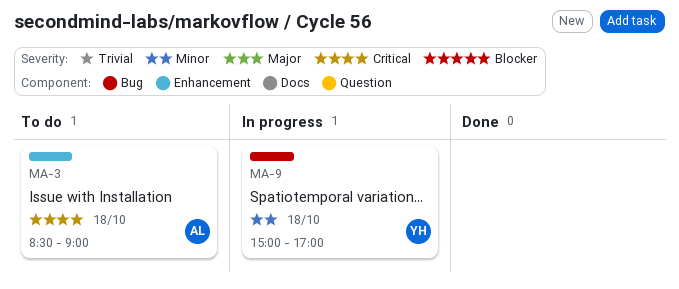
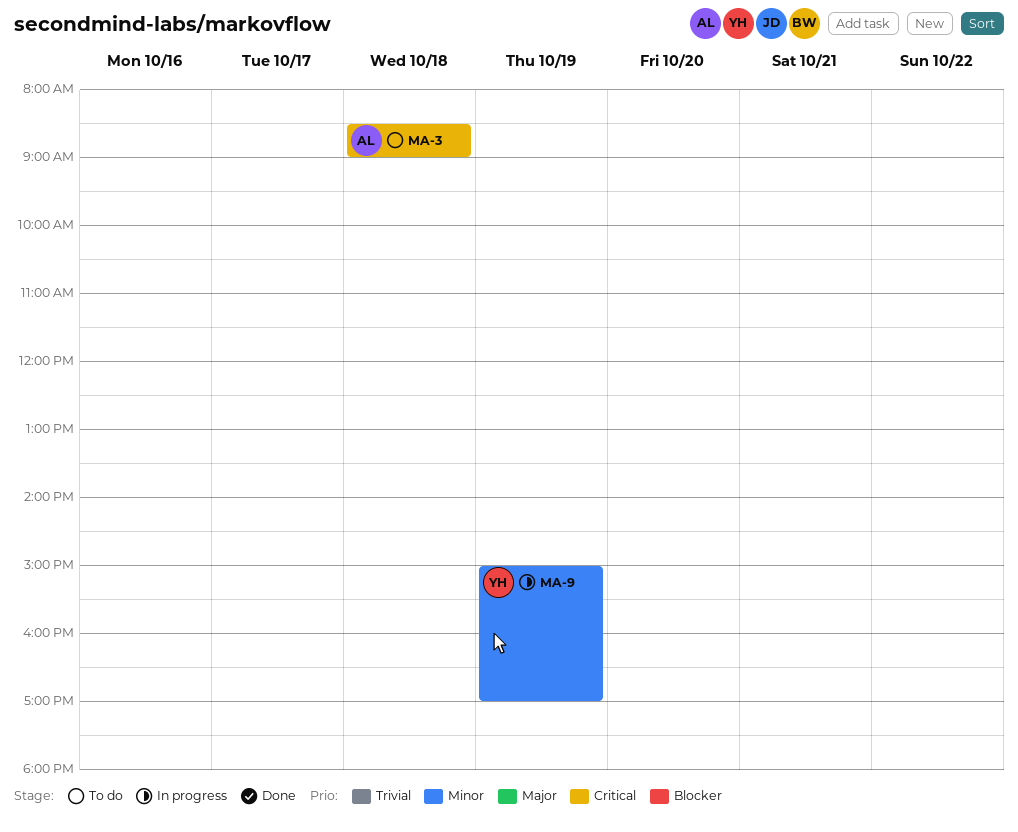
MA-9, day: Oct 18 -> Oct 19

